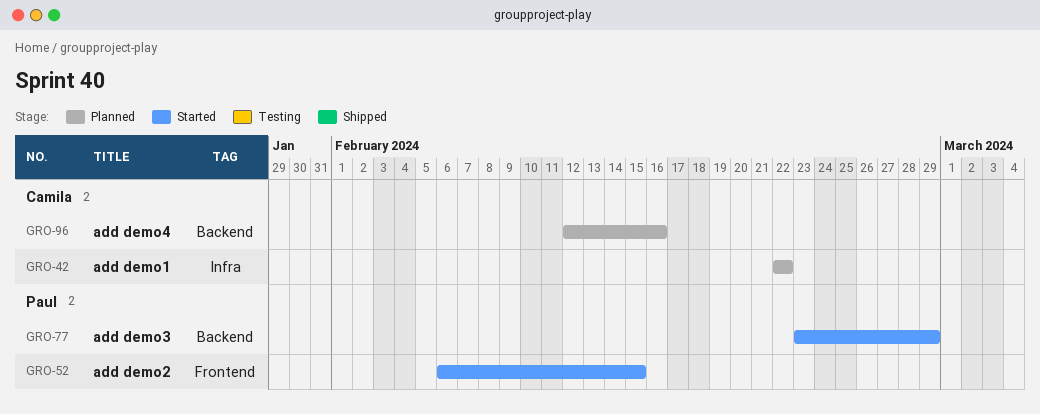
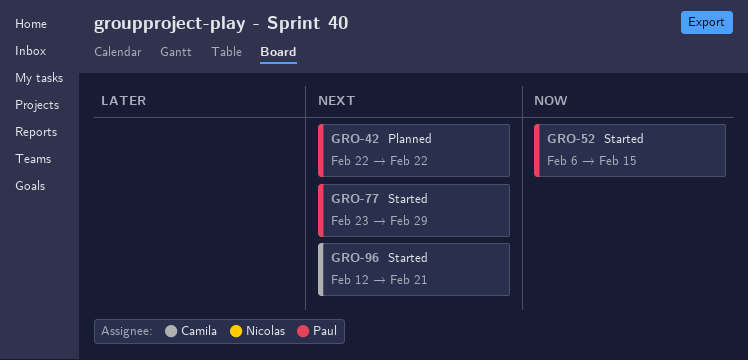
GRO-42, owner: Camila -> Paul
GRO-96, status: Planned -> Started
GRO-96, due: Feb 16 -> Feb 21

